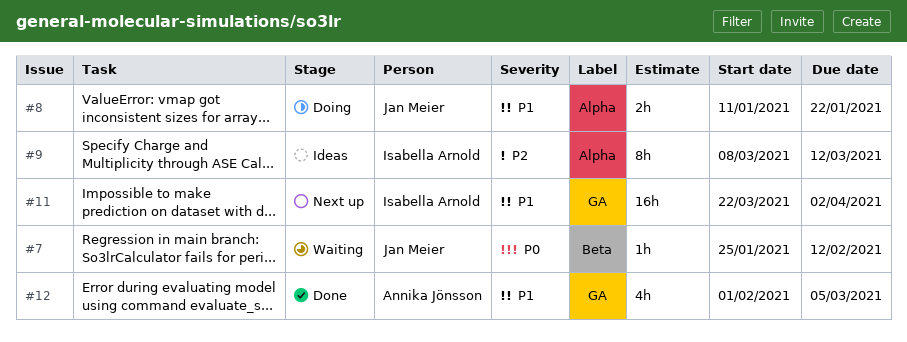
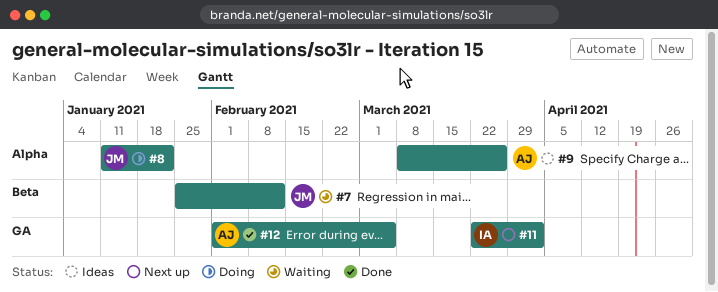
#9, owner: Isabella Arnold -> Annika Jönsson
#9, due: Mar 12 -> Mar 26

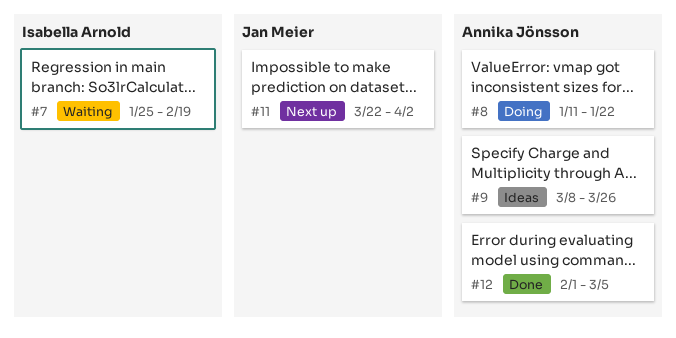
#7, owner: Jan Meier -> Isabella Arnold
#7, due: Feb 12 -> Feb 19
#8, owner: Jan Meier -> Annika Jönsson
#11, owner: Isabella Arnold -> Jan Meier

